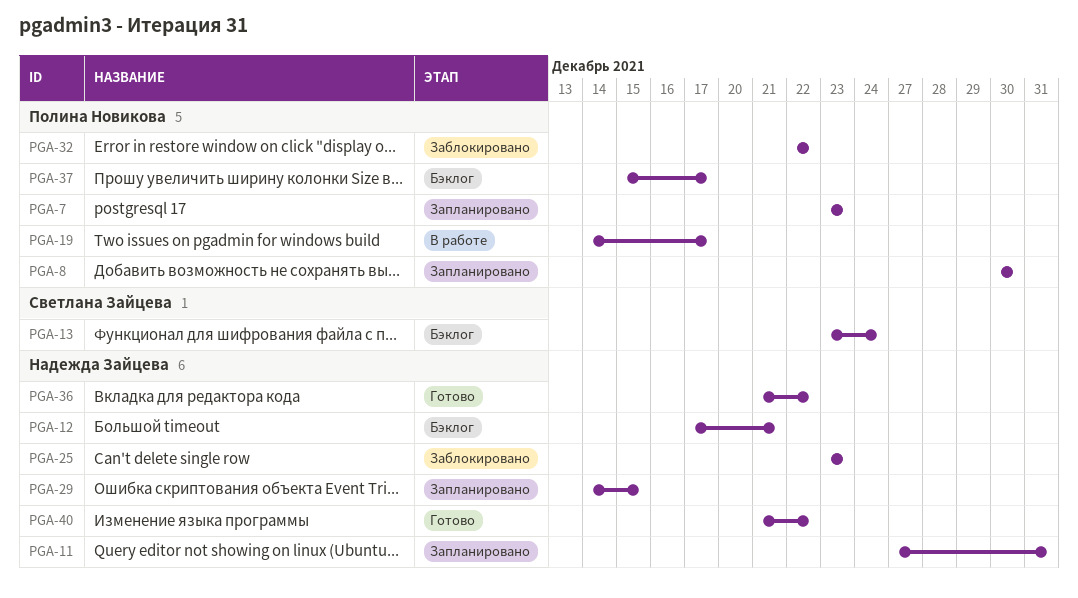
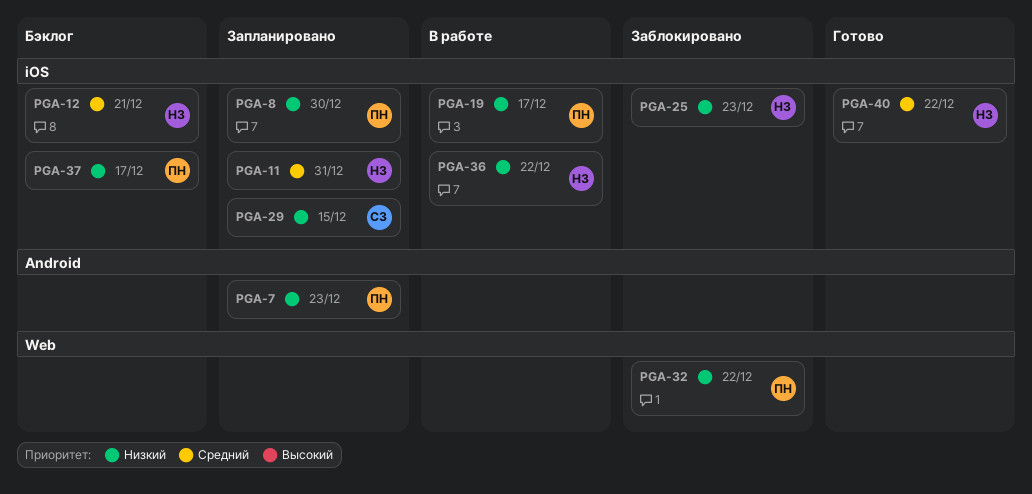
PGA-13: present -> none
PGA-29, owner: Надежда Зайцева -> Светлана Зайцева
PGA-36, status: Готово -> В работе

